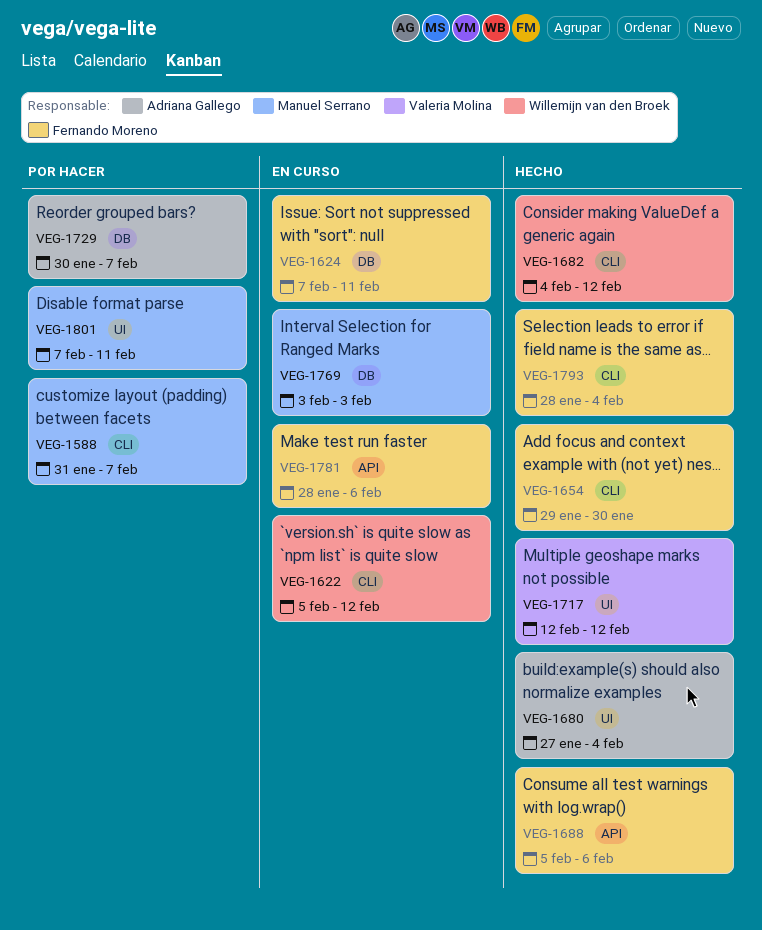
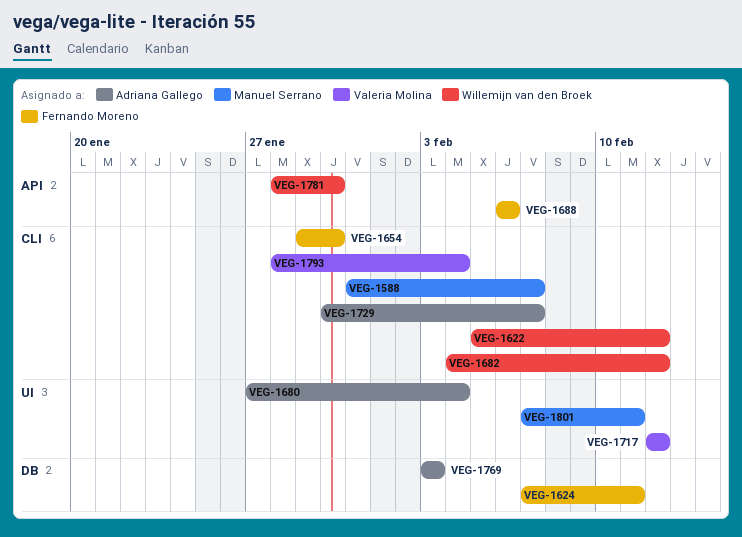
VEG-1688, start: Feb 5 -> Feb 6
VEG-1729, label: DB -> CLI
VEG-1769, owner: Manuel Serrano -> Adriana Gallego
VEG-1781, owner: Fernando Moreno -> Willemijn van den Broek
VEG-1781, due: Feb 6 -> Jan 30
VEG-1793, owner: Fernando Moreno -> Valeria Molina

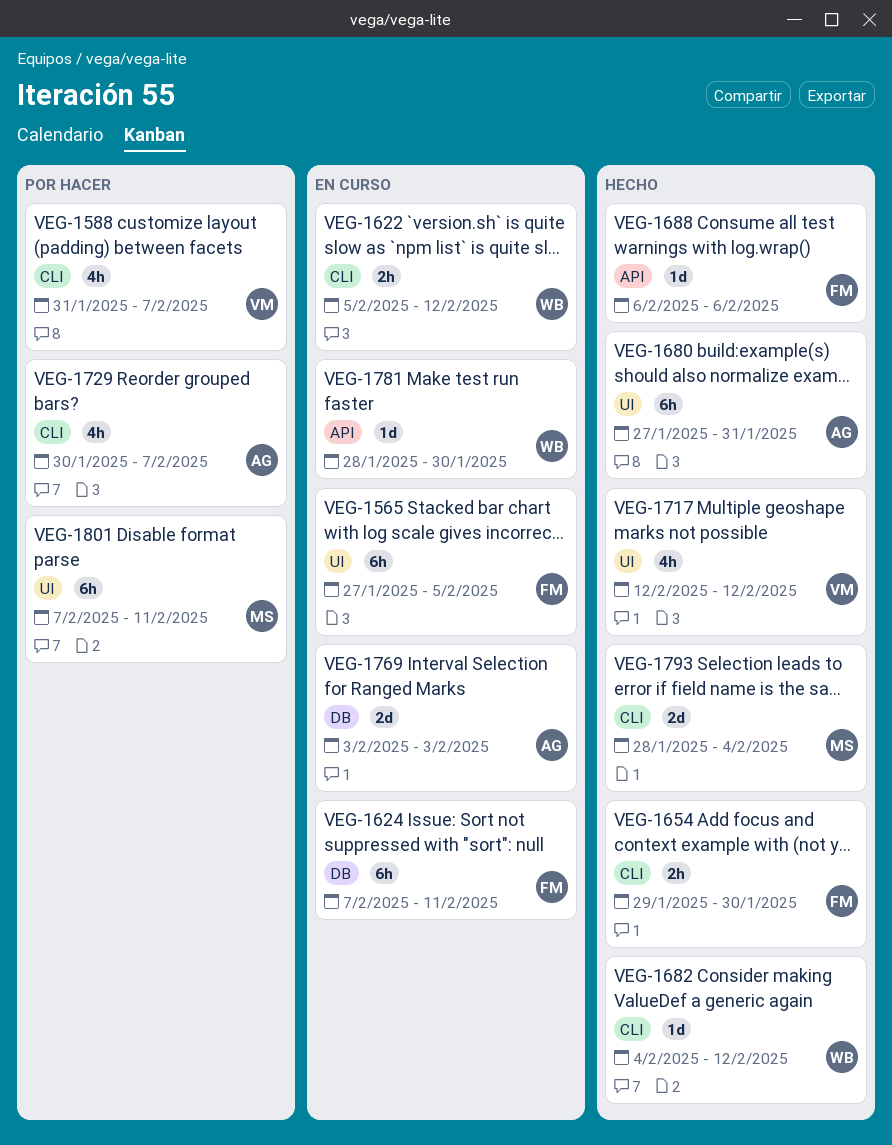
VEG-1565: none -> present
VEG-1588, owner: Manuel Serrano -> Valeria Molina
VEG-1680, due: Feb 4 -> Jan 31
VEG-1793, owner: Valeria Molina -> Manuel Serrano

